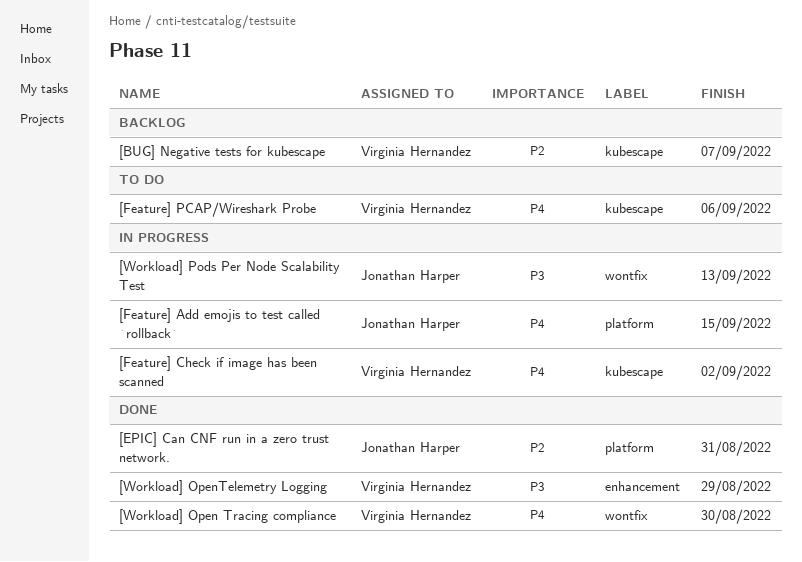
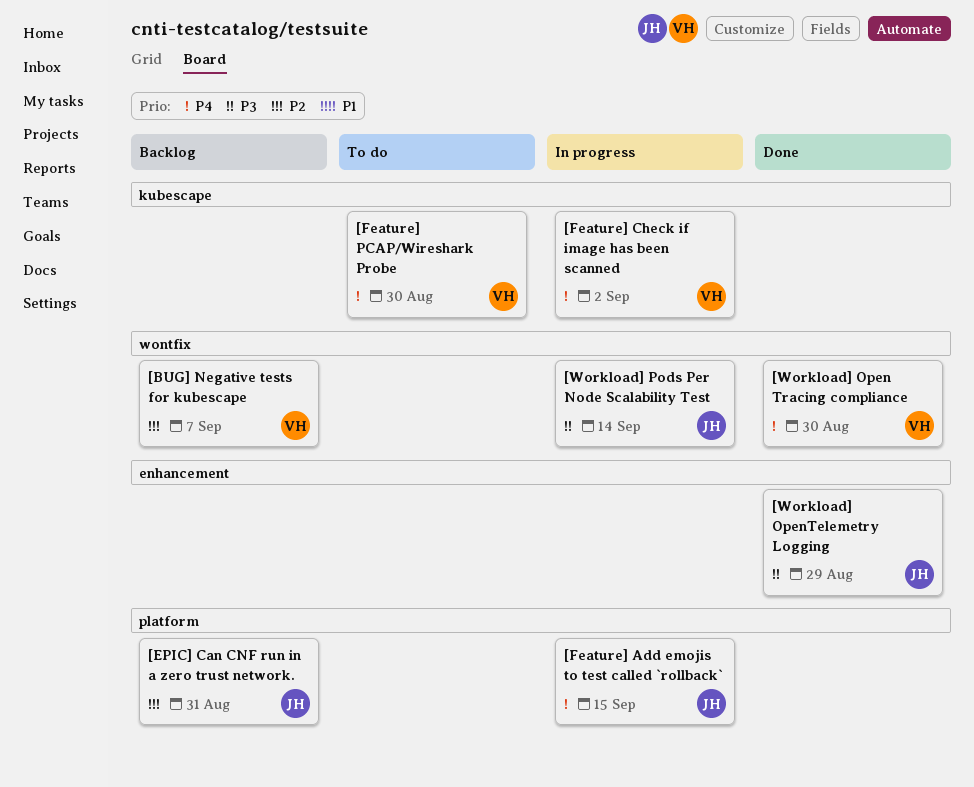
[BUG] Negative tests for kubescape, label: kubescape -> wontfix
[EPIC] Can CNF run in a zero trust network., status: Done -> Backlog
[Feature] PCAP/Wireshark Probe, due: Sep 6 -> Aug 30
[Workload] OpenTelemetry Logging, owner: Virginia Hernandez -> Jonathan Harper
[Workload] Pods Per Node Scalability Test, due: Sep 13 -> Sep 14

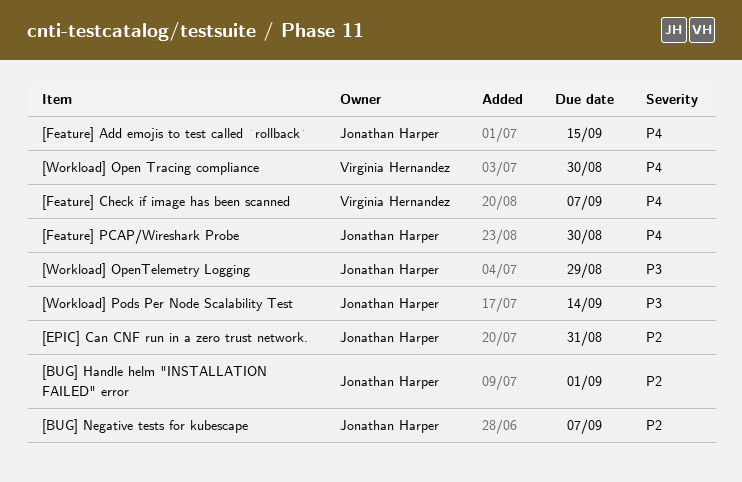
[BUG] Handle helm "INSTALLATION FAILED" error: none -> present
[BUG] Negative tests for kubescape, owner: Virginia Hernandez -> Jonathan Harper
[Feature] Check if image has been scanned, due: Sep 2 -> Sep 7
[Feature] PCAP/Wireshark Probe, owner: Virginia Hernandez -> Jonathan Harper

